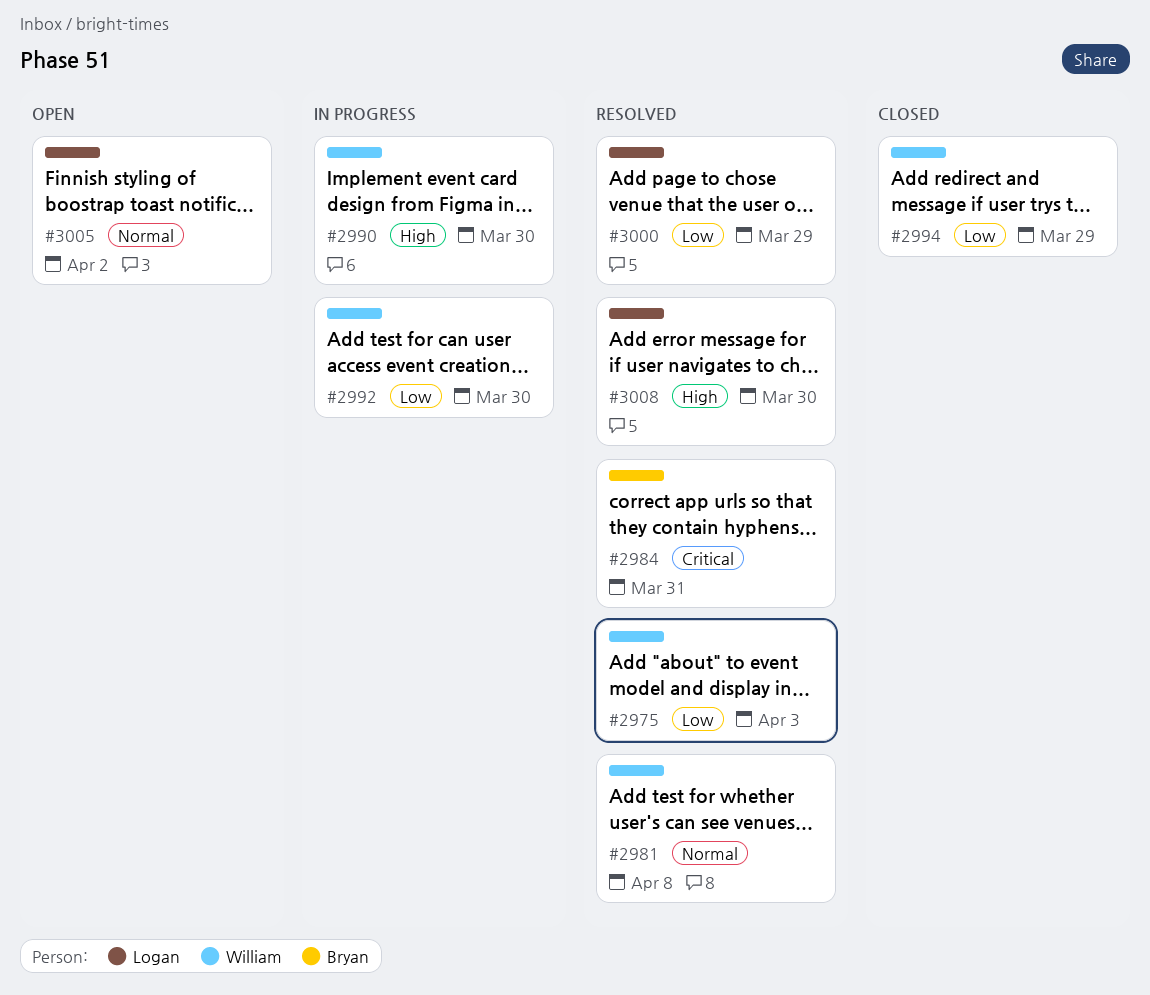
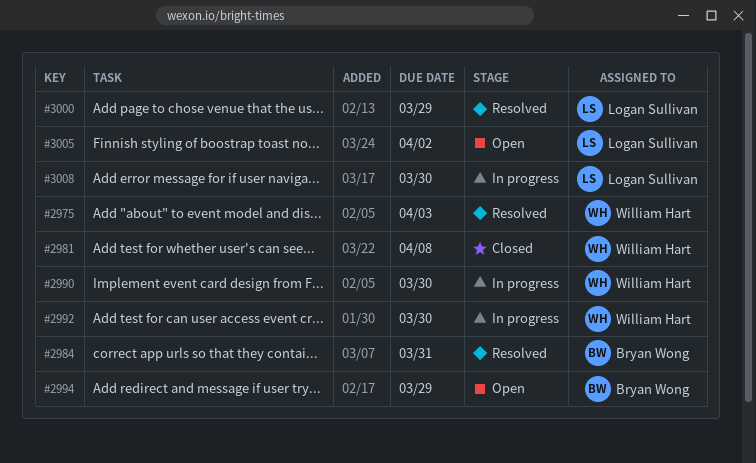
#2981, status: Resolved -> Closed
#2994, status: Closed -> Open
#2994, owner: William Hart -> Bryan Wong
#3008, status: Resolved -> In progress

